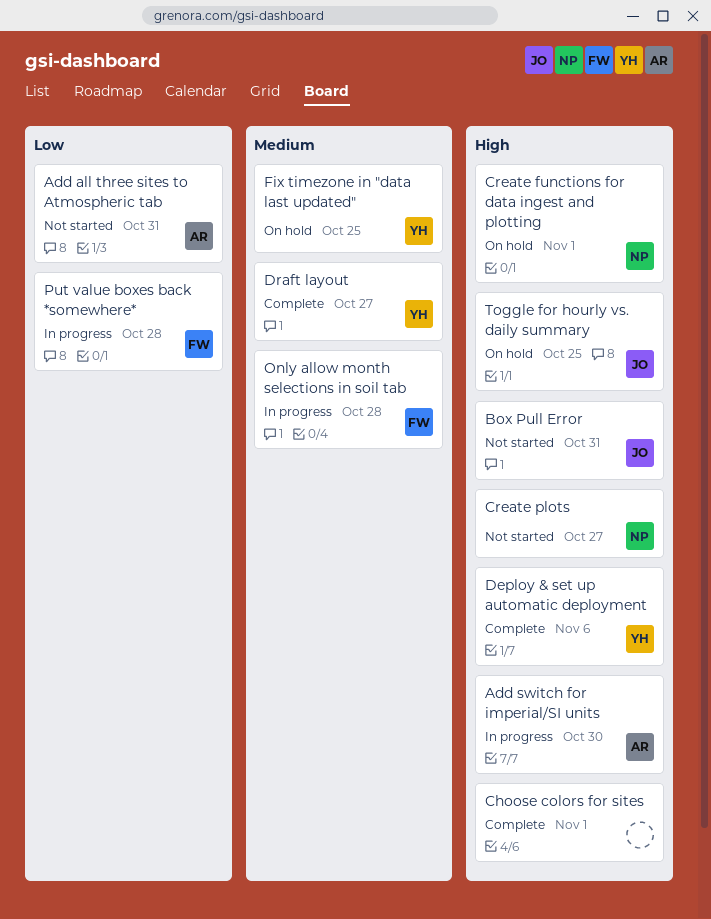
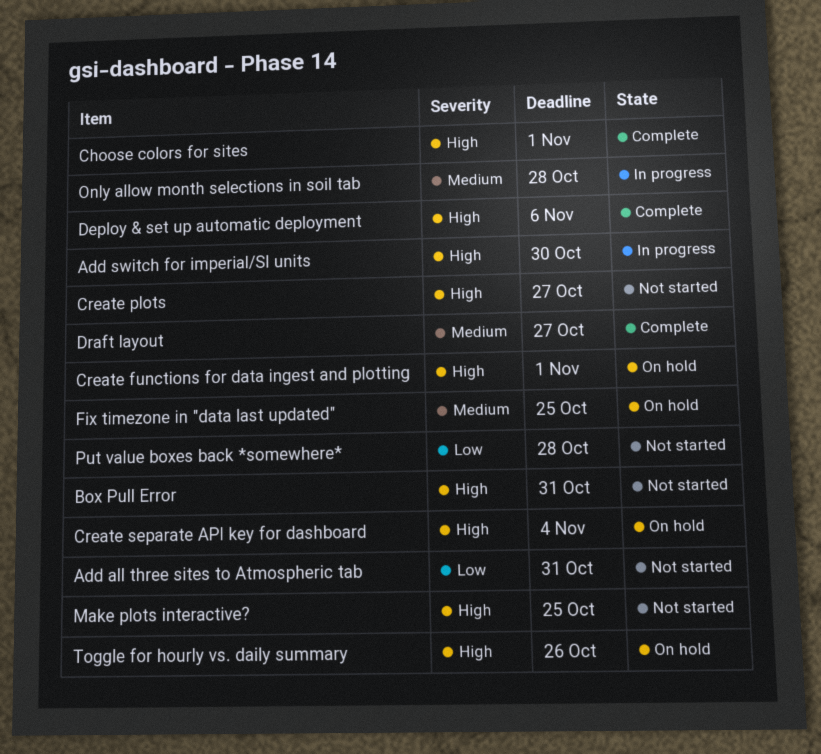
Create separate API key for dashboard: none -> present
Make plots interactive?: none -> present
Put value boxes back *somewhere*, status: In progress -> Not started
Toggle for hourly vs. daily summary, due: Oct 25 -> Oct 26

